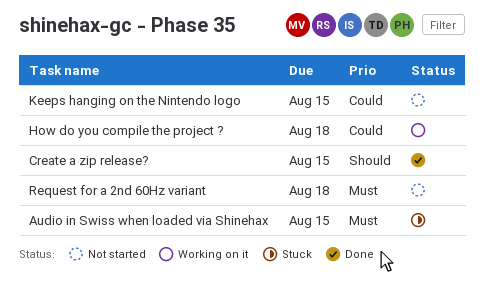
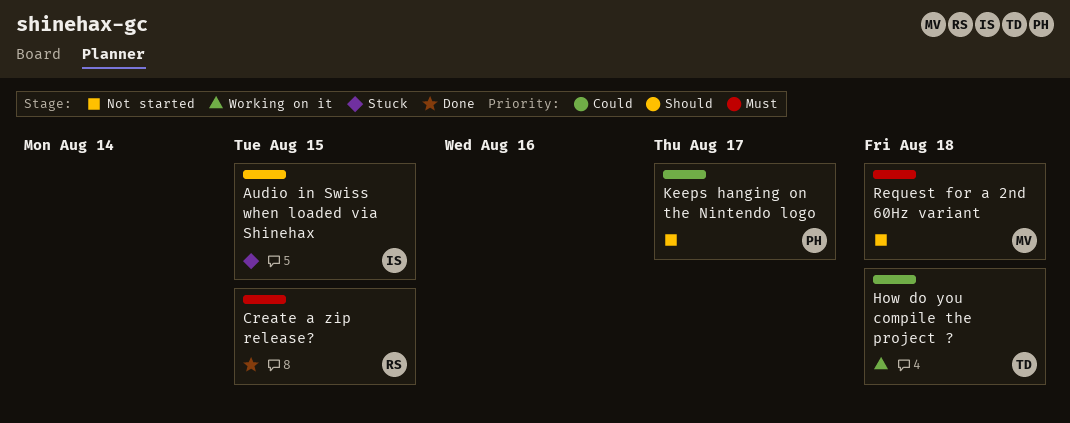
Audio in Swiss when loaded via Shinehax, priority: Must -> Should
Create a zip release?, priority: Should -> Must
Keeps hanging on the Nintendo logo, due: Aug 15 -> Aug 17

